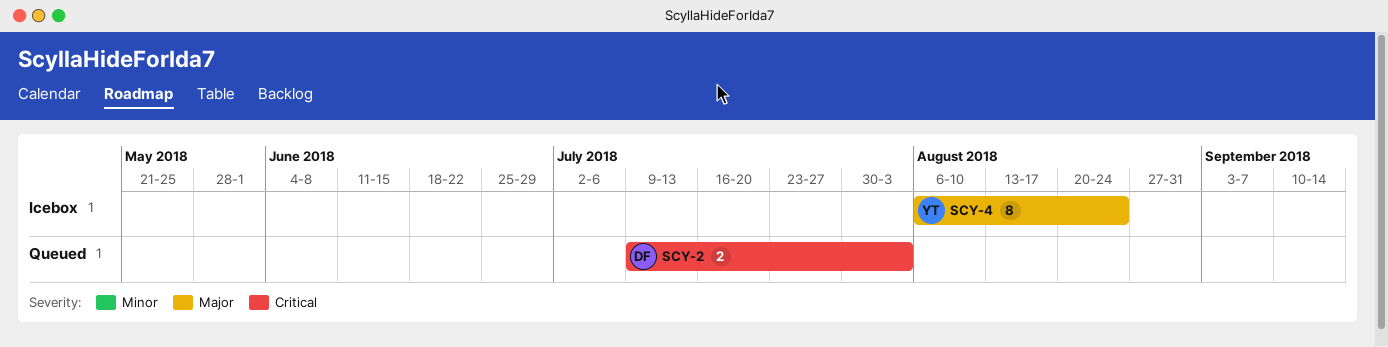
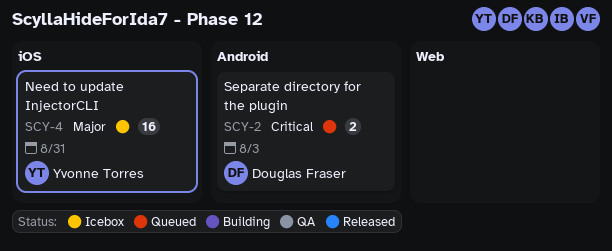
SCY-4, estimate: 8 -> 16
SCY-4, due: Aug 24 -> Aug 31

